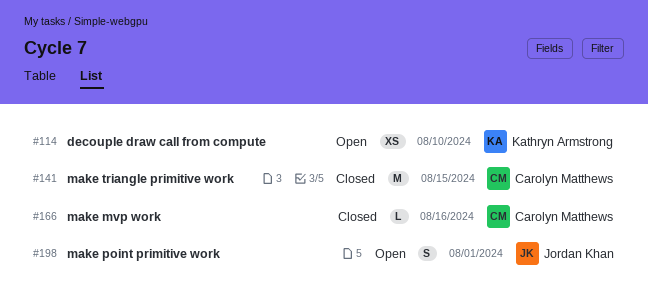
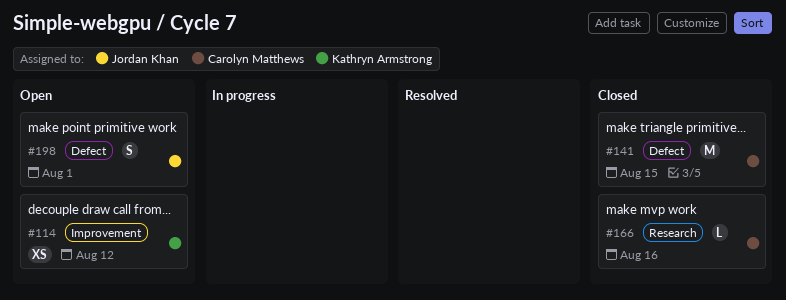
#114, due: Aug 10 -> Aug 12

